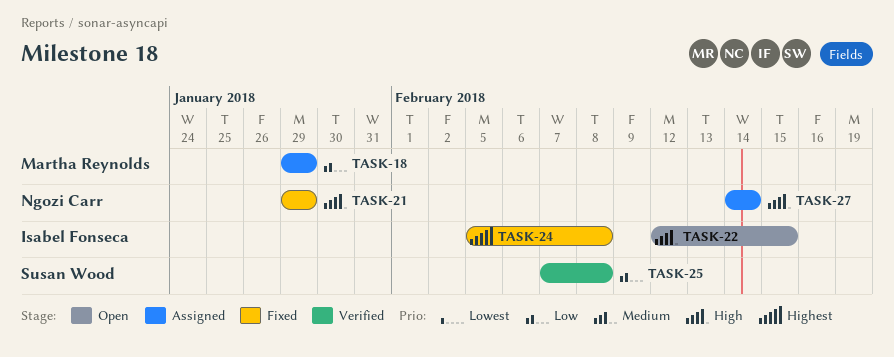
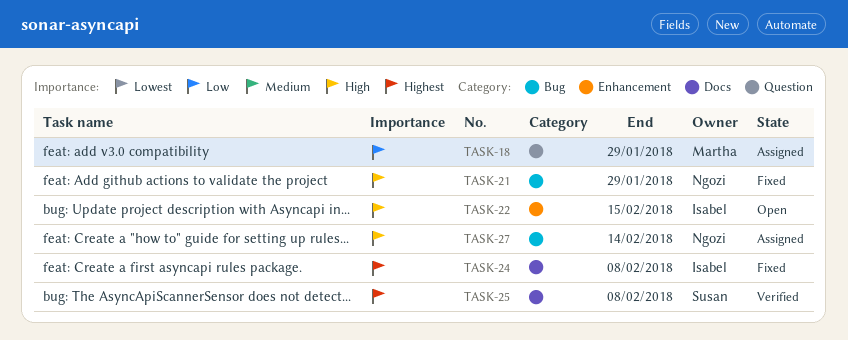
TASK-25, priority: Low -> Highest

